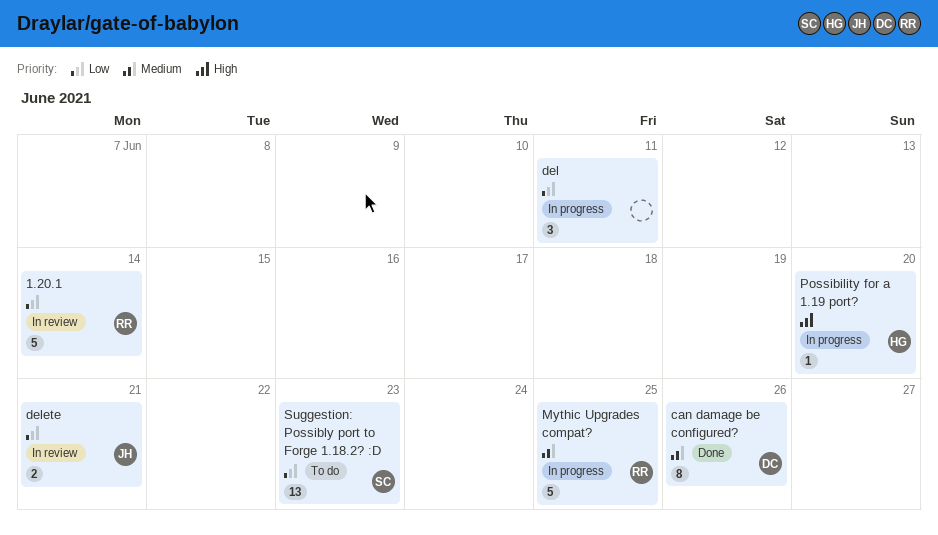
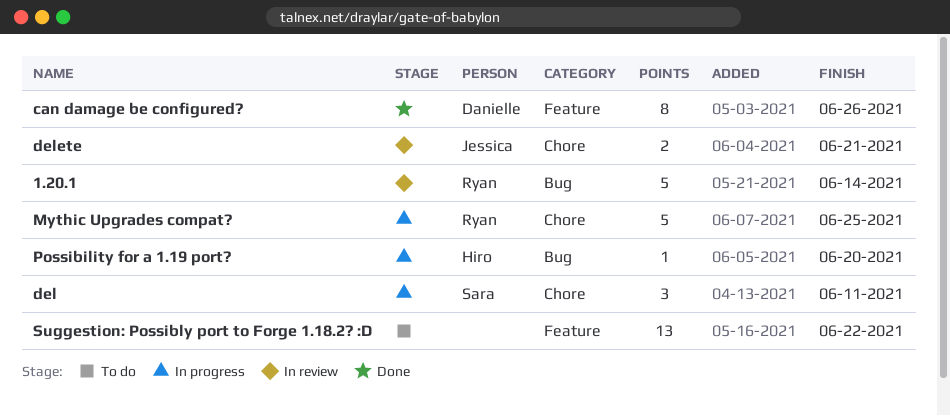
del, owner: none -> Sara
Suggestion: Possibly port to Forge 1.18.2? :D, owner: Sara -> none
Suggestion: Possibly port to Forge 1.18.2? :D, due: Jun 23 -> Jun 22

